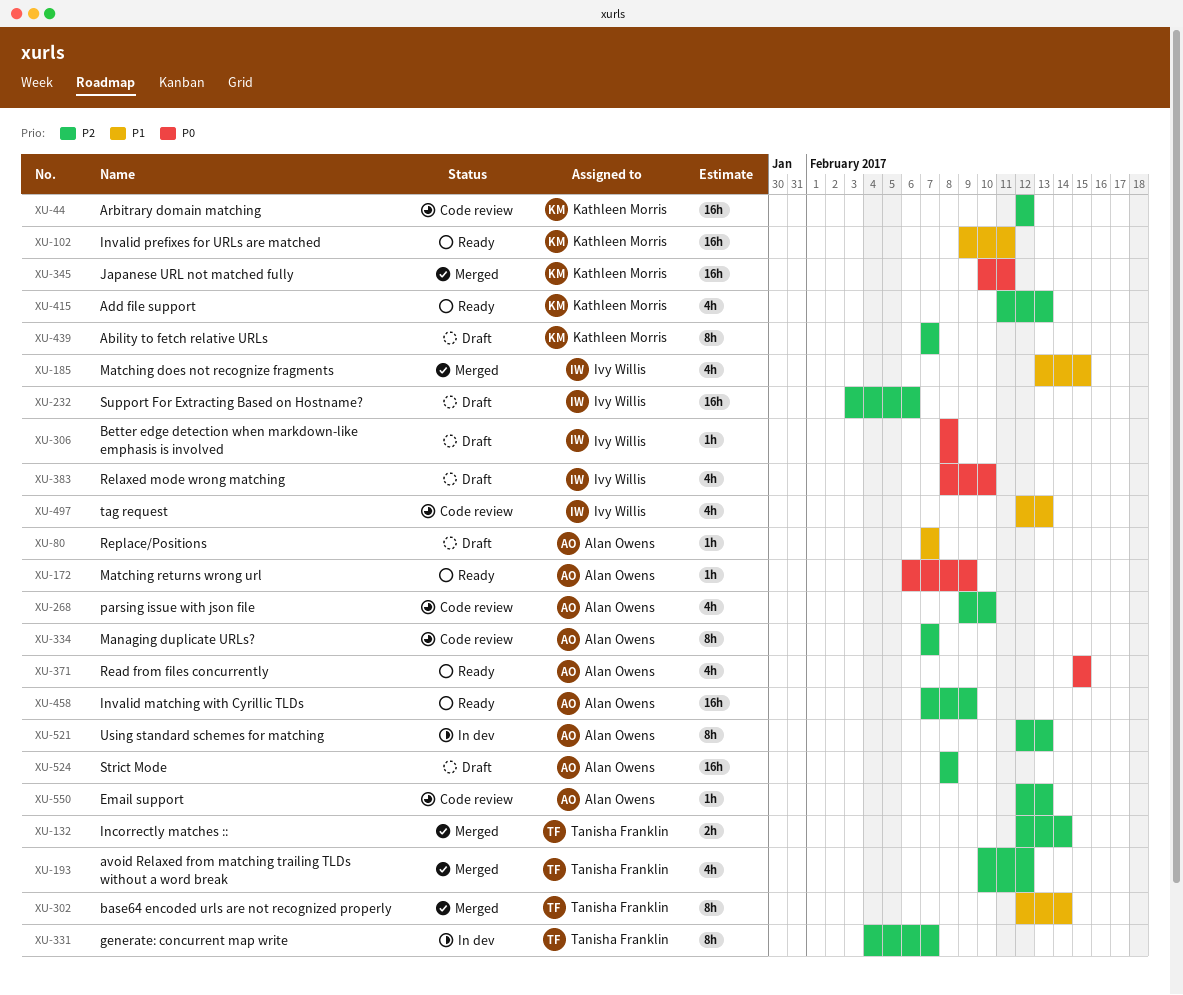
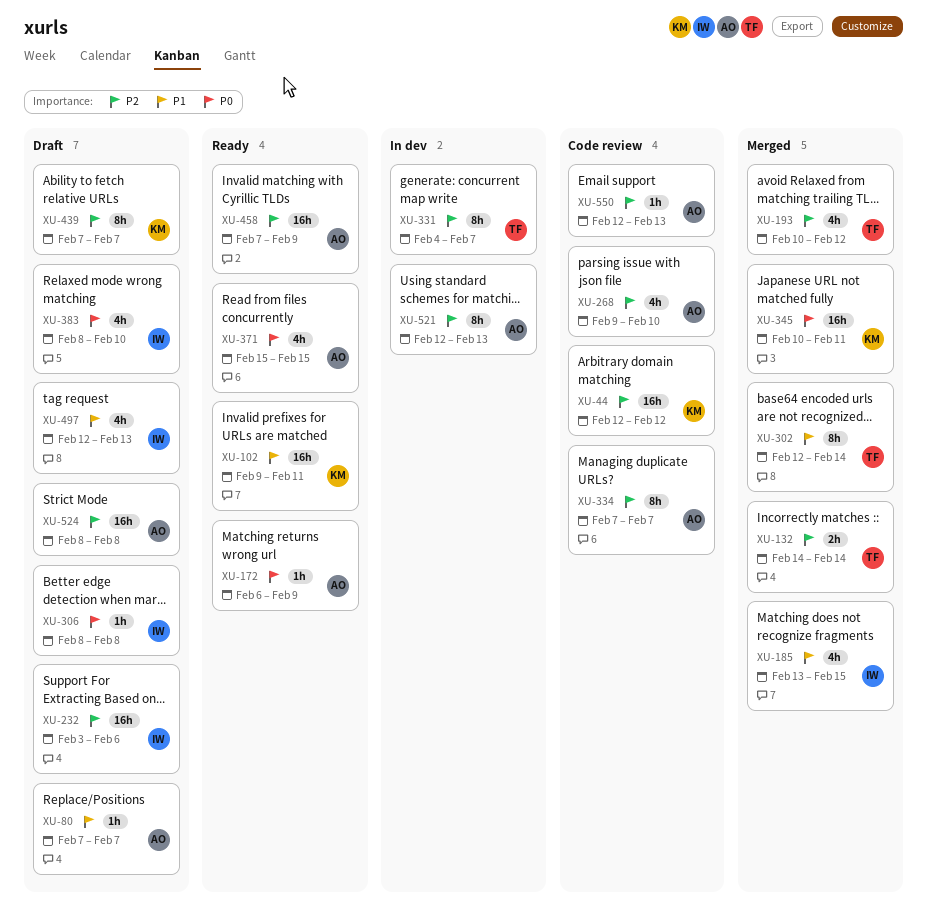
XU-132, start: Feb 12 -> Feb 14
XU-415: present -> none
XU-497, status: Code review -> Draft

